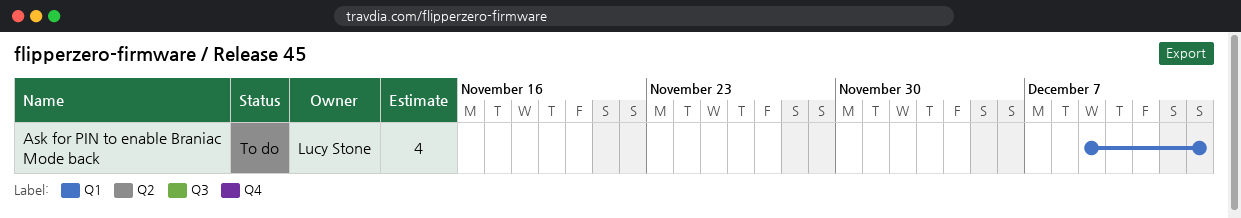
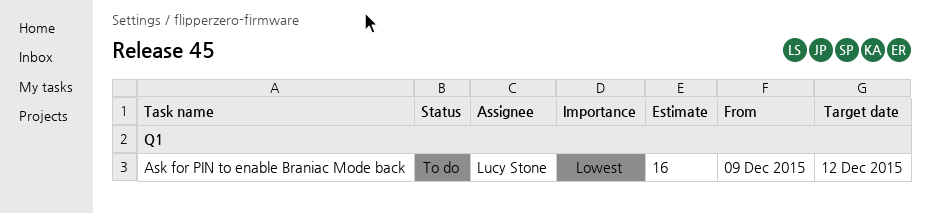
Ask for PIN to enable Braniac Mode back, estimate: 4 -> 16
Ask for PIN to enable Braniac Mode back, due: Dec 13 -> Dec 12

